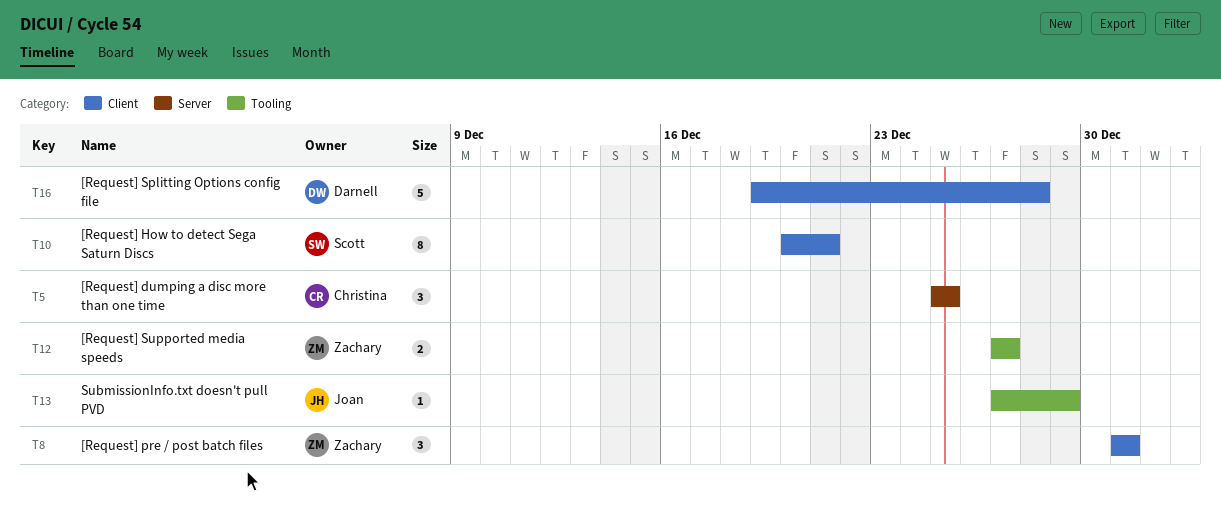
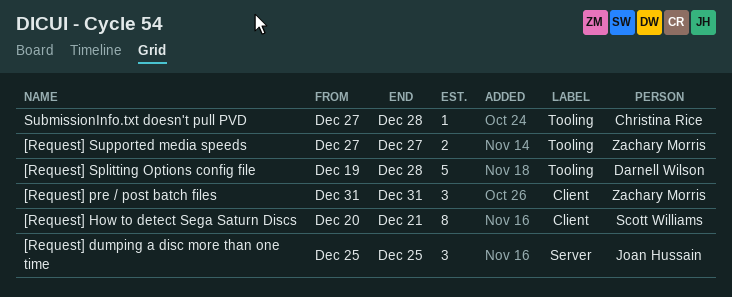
[Request] dumping a disc more than one time, owner: Christina Rice -> Joan Hussain
[Request] Splitting Options config file, label: Client -> Tooling
SubmissionInfo.txt doesn't pull PVD, owner: Joan Hussain -> Christina Rice
SubmissionInfo.txt doesn't pull PVD, due: Dec 29 -> Dec 28

